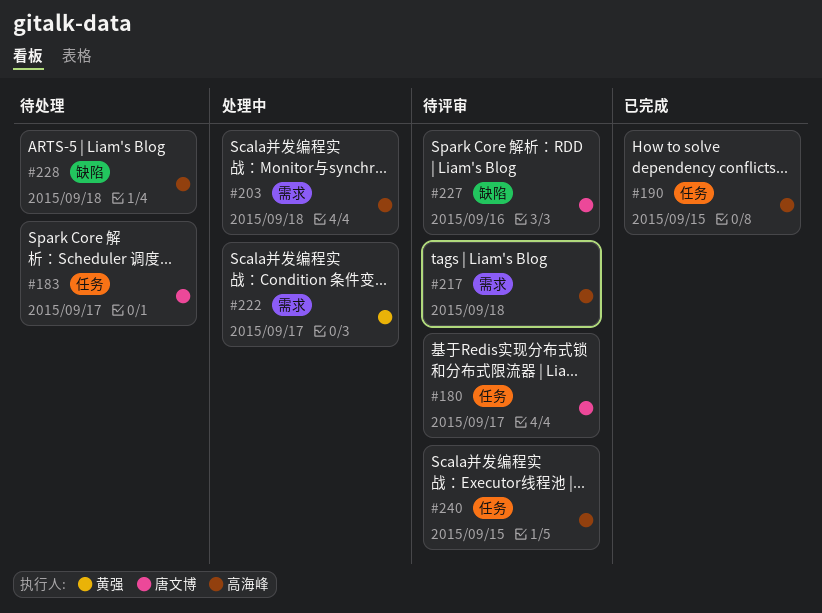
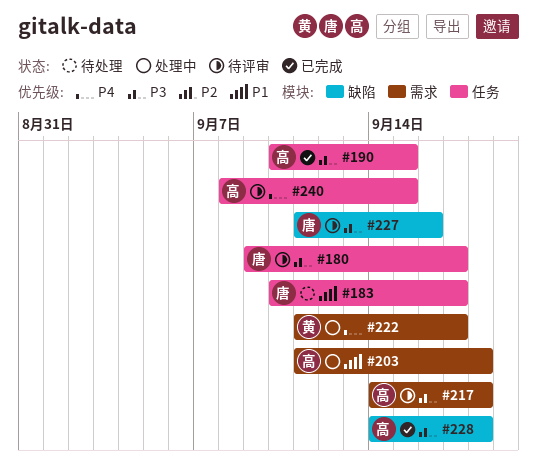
#228, status: 待处理 -> 已完成

